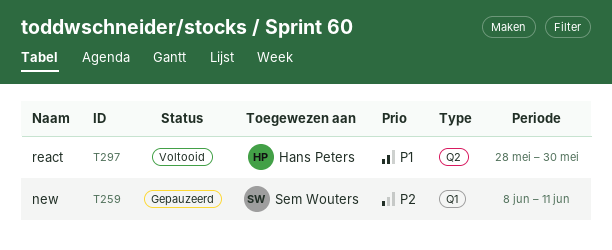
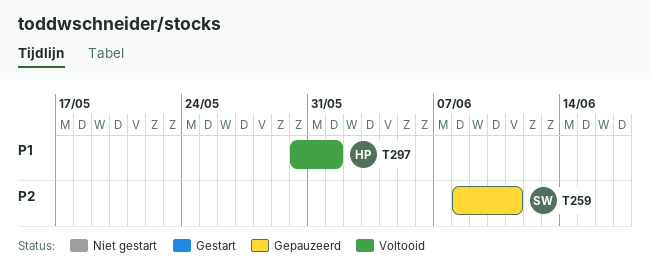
T297, start: May 28 -> May 30
T297, due: May 30 -> Jun 1

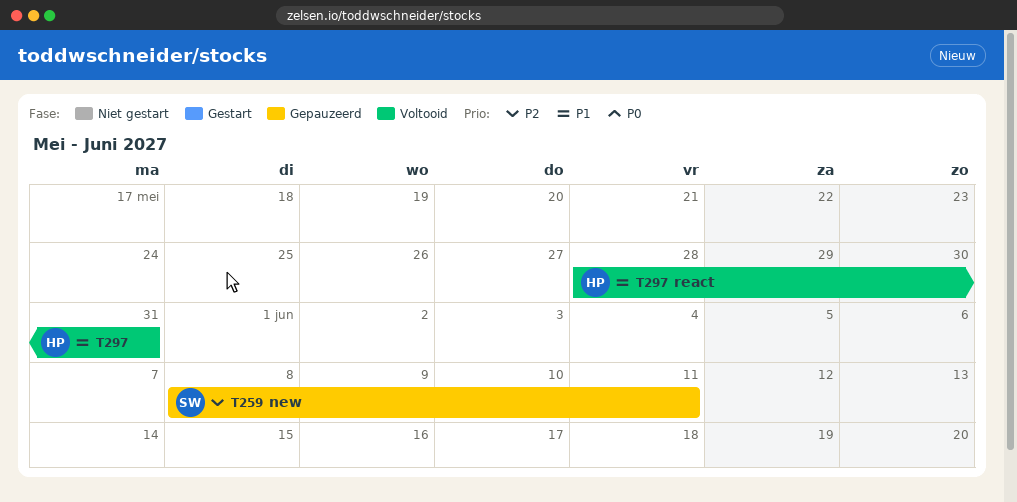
T297, start: May 30 -> May 28
T297, due: Jun 1 -> May 31

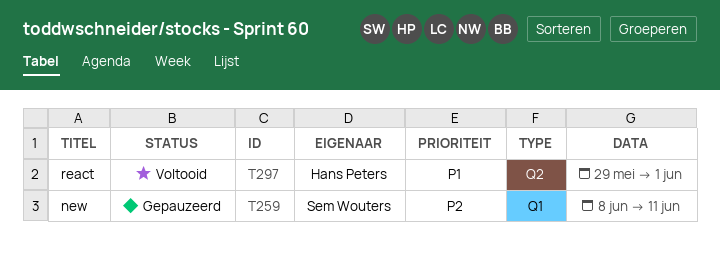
T297, start: May 28 -> May 29
T297, due: May 31 -> Jun 1

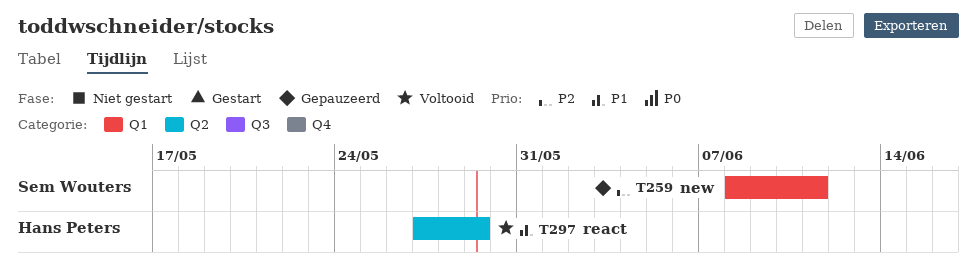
T297, start: May 29 -> May 27
T297, due: Jun 1 -> May 29

